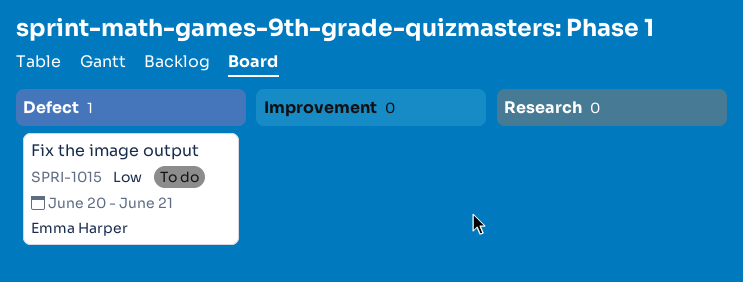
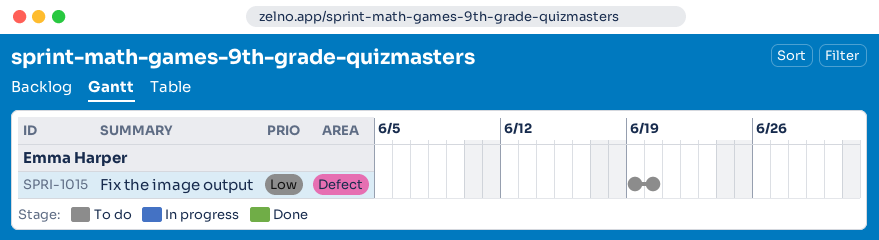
SPRI-1015, start: Jun 20 -> Jun 19
SPRI-1015, due: Jun 21 -> Jun 20

